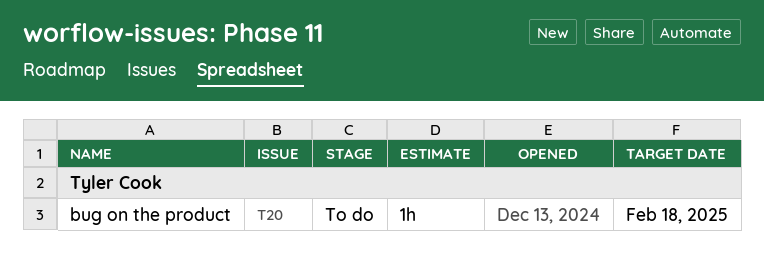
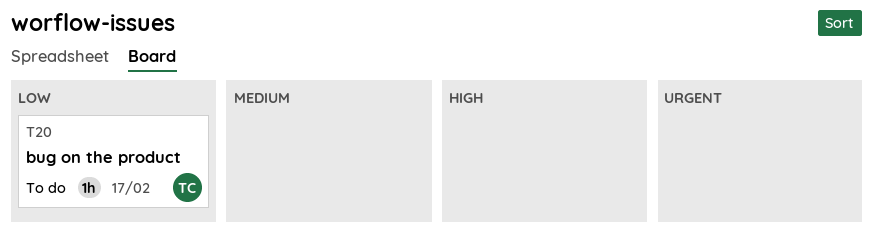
T20, due: Feb 18 -> Feb 17

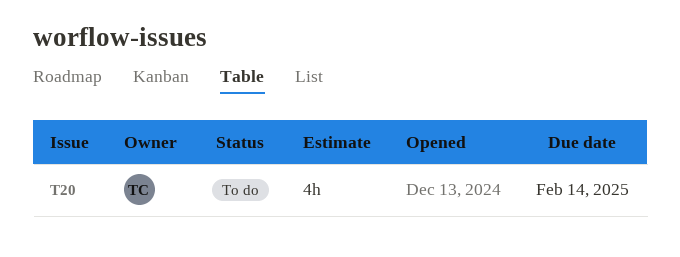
T20, estimate: 1h -> 4h
T20, due: Feb 17 -> Feb 14

